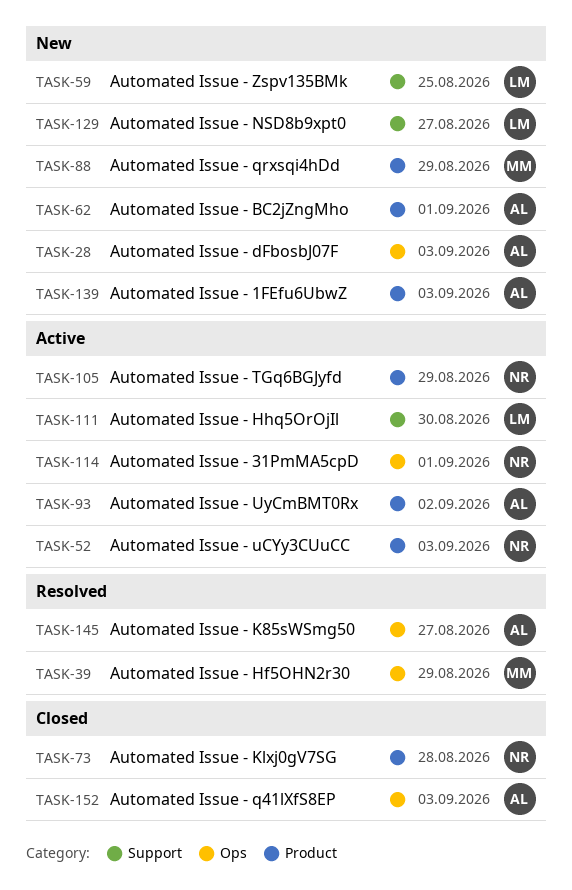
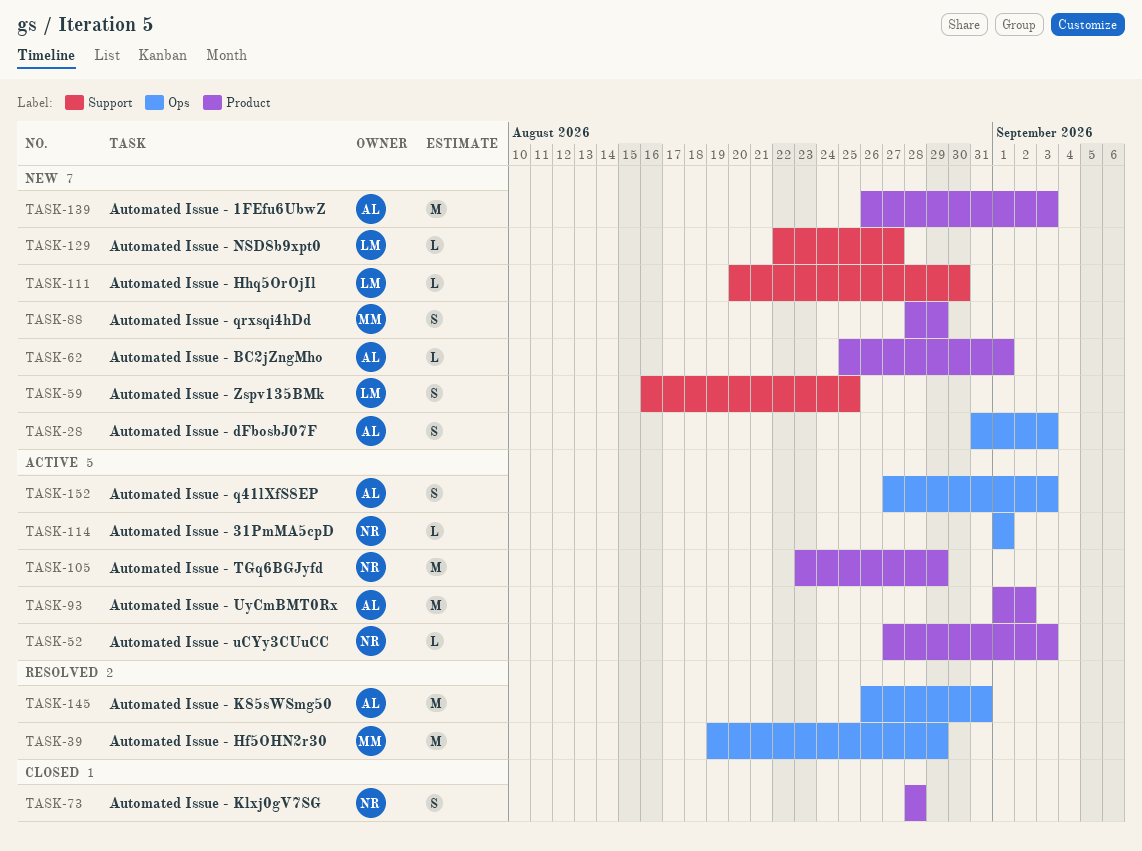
TASK-111, status: Active -> New
TASK-145, due: Aug 27 -> Aug 31
TASK-152, status: Closed -> Active

